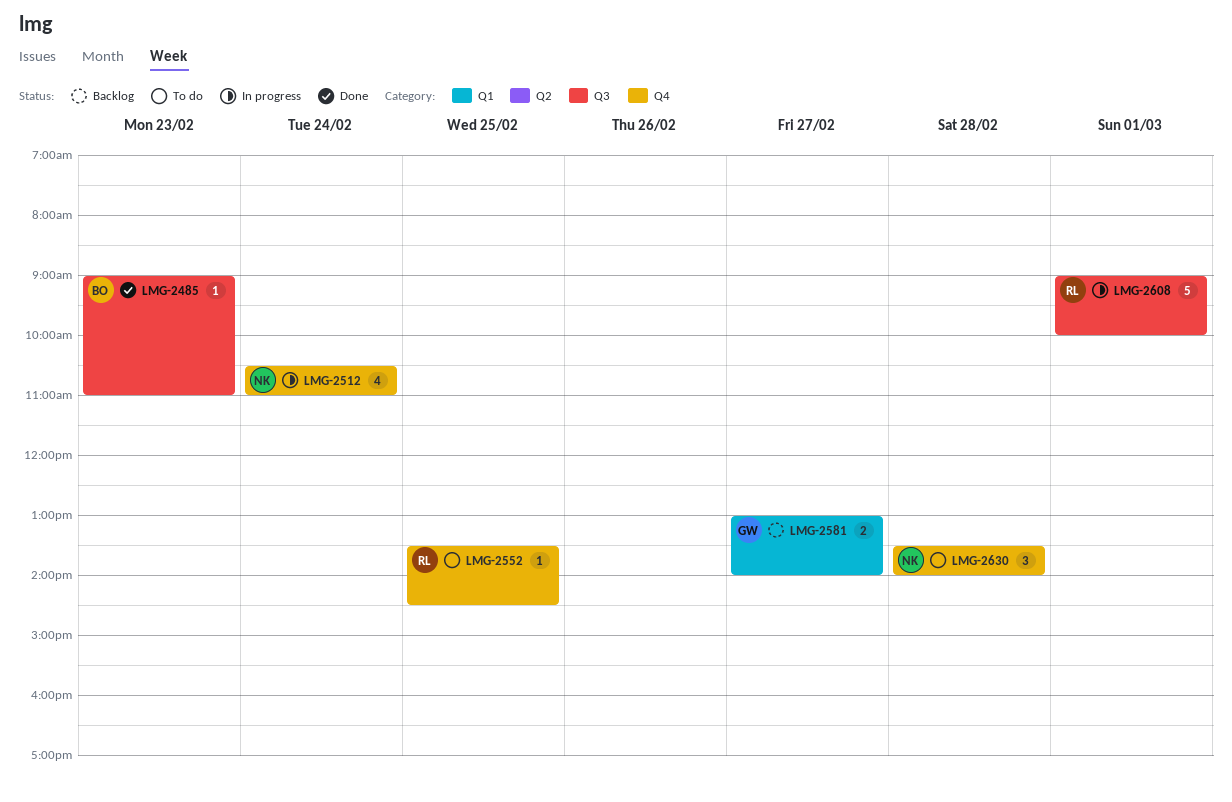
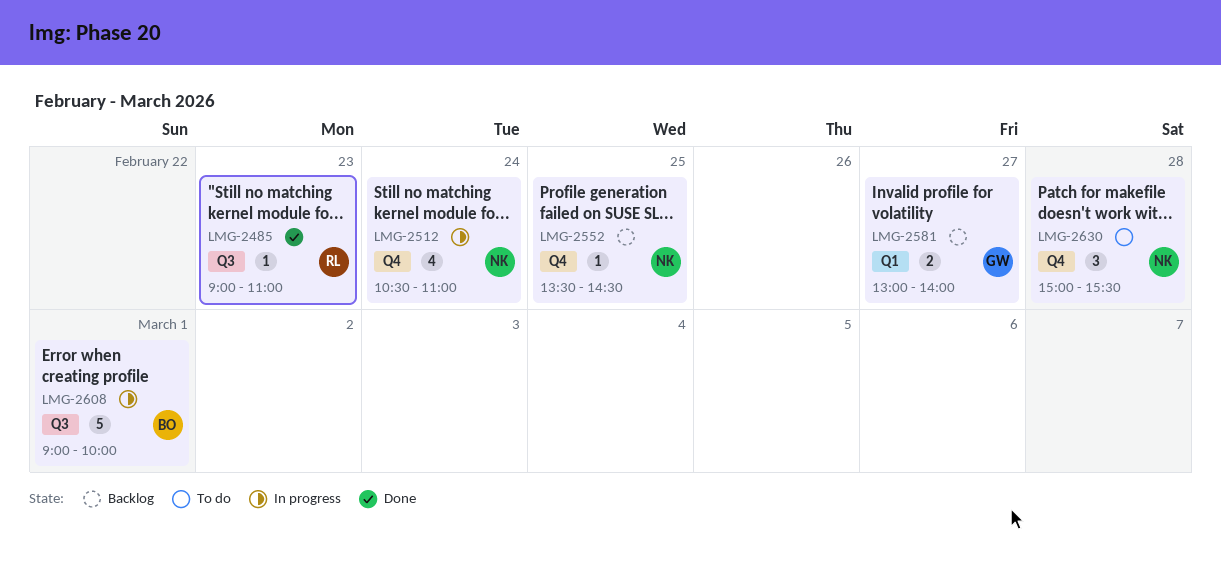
LMG-2485, owner: BO -> RL
LMG-2552, status: To do -> Backlog
LMG-2552, owner: RL -> NK
LMG-2608, owner: RL -> BO
LMG-2630, begins: 13:30 -> 15:00
LMG-2630, ends: 14:00 -> 15:30

